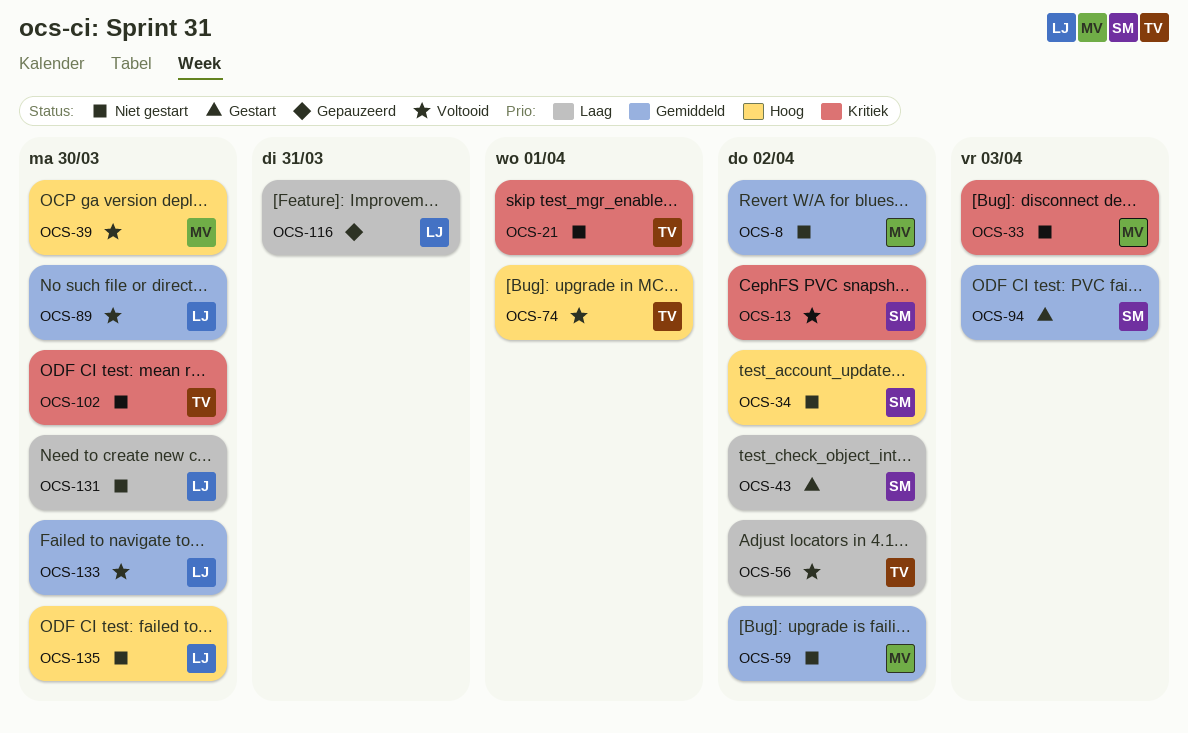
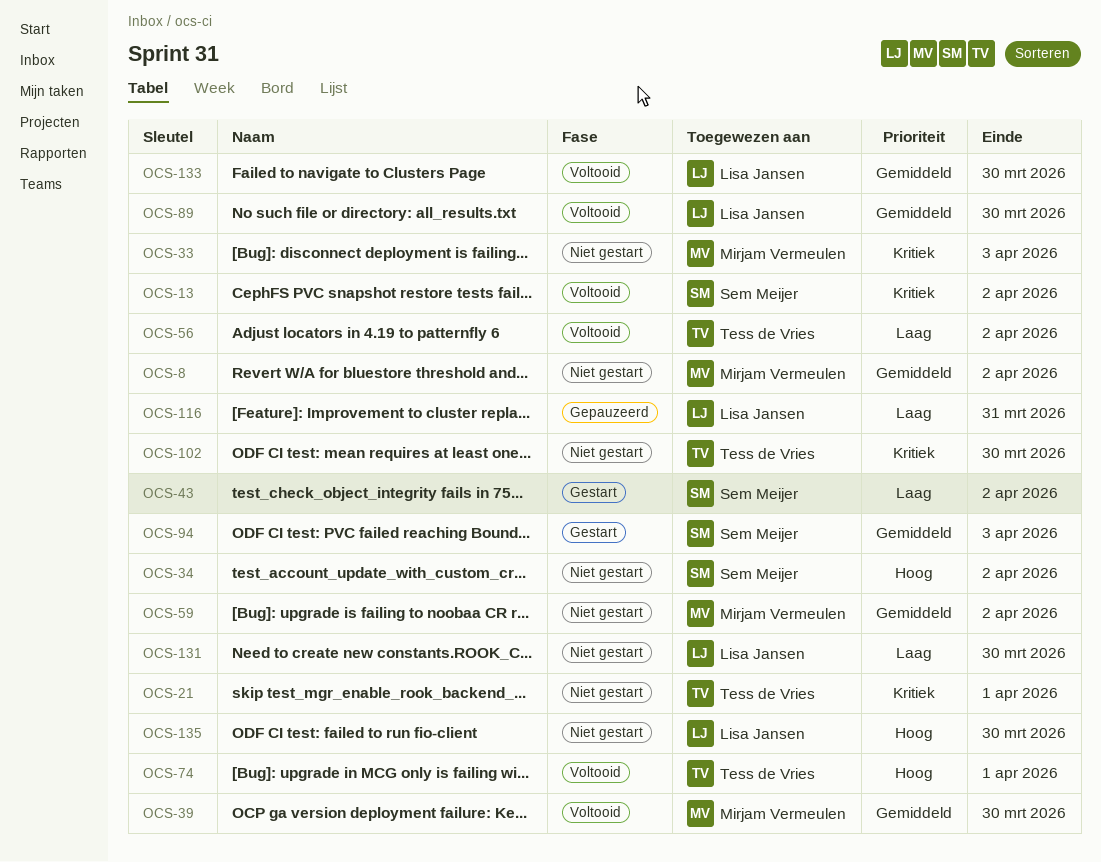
OCS-39, priority: Hoog -> Gemiddeld

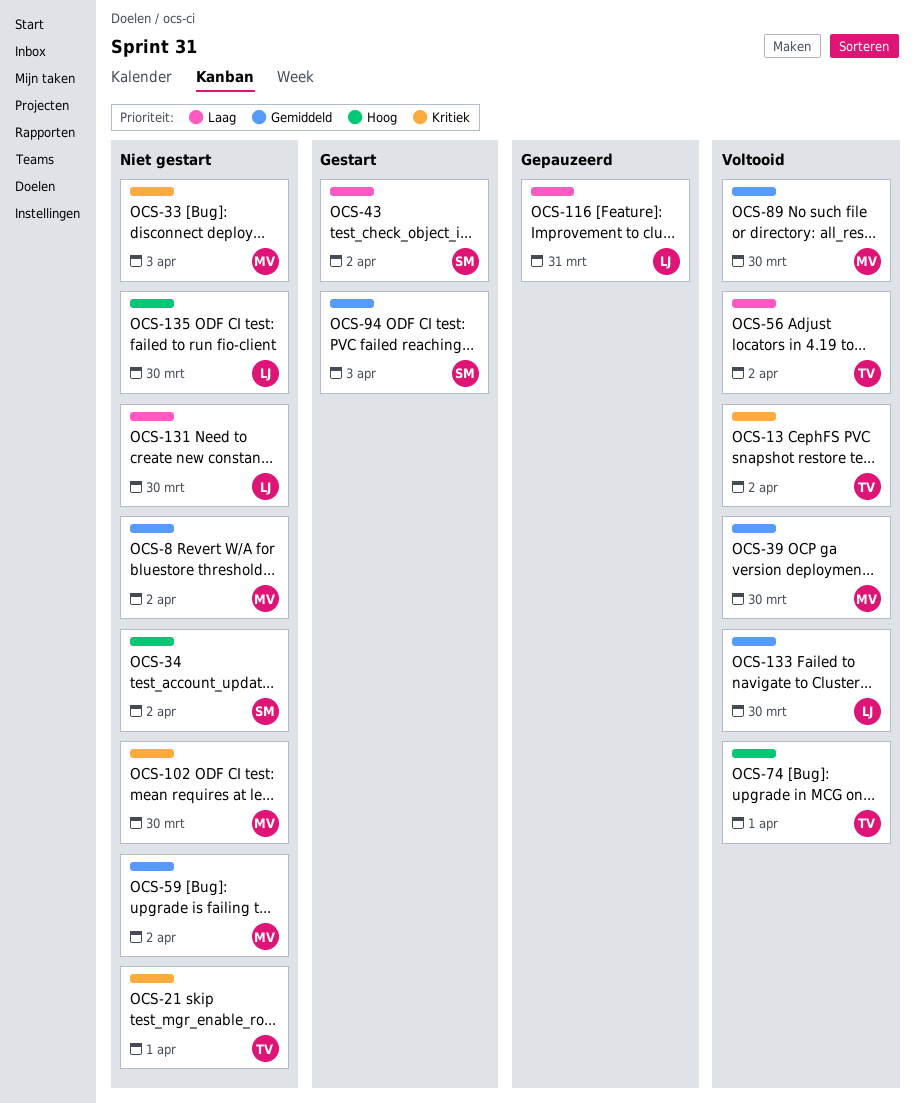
OCS-13, owner: Sem Meijer -> Tess de Vries
OCS-89, owner: Lisa Jansen -> Mirjam Vermeulen
OCS-102, owner: Tess de Vries -> Mirjam Vermeulen

